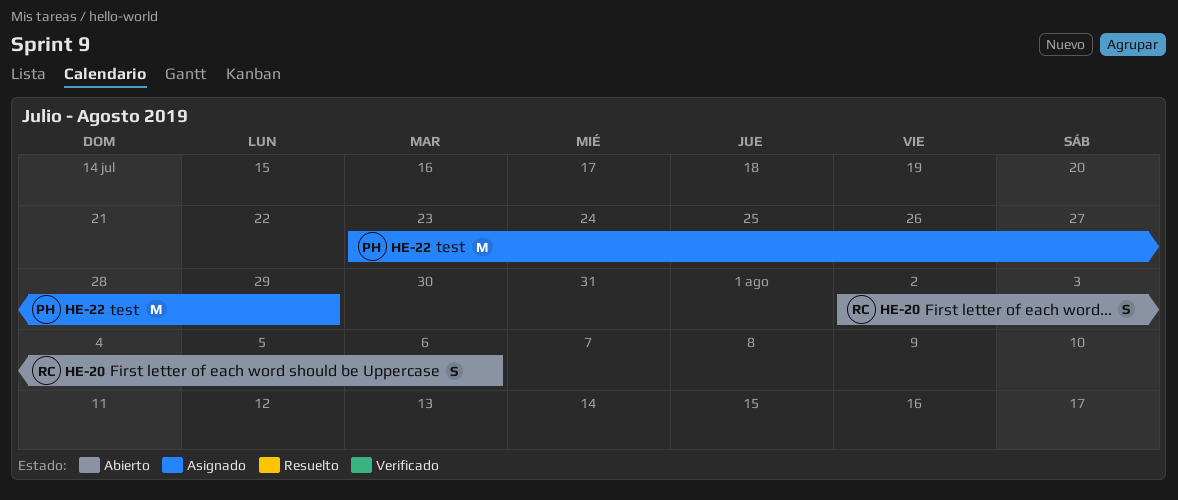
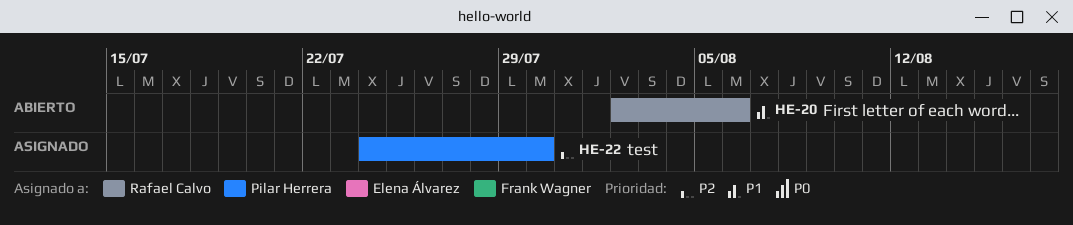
HE-22, start: Jul 23 -> Jul 24
HE-22, due: Jul 29 -> Jul 30

